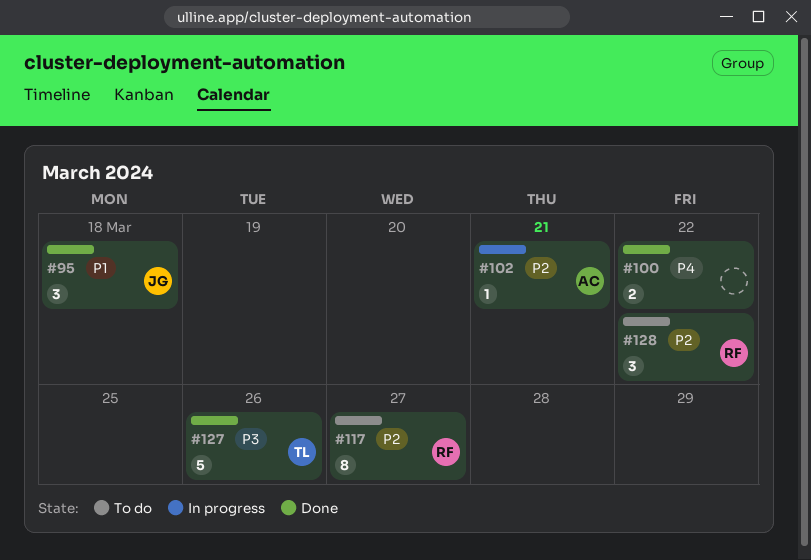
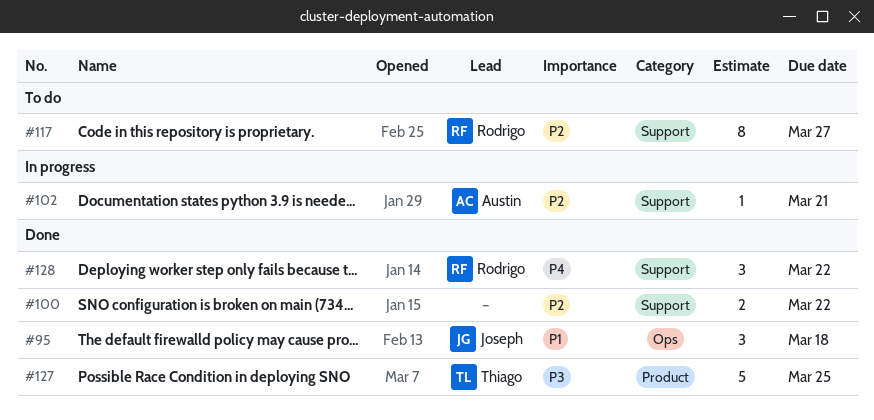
#100, priority: P4 -> P2
#127, due: Mar 26 -> Mar 25
#128, status: To do -> Done
#128, priority: P2 -> P4

